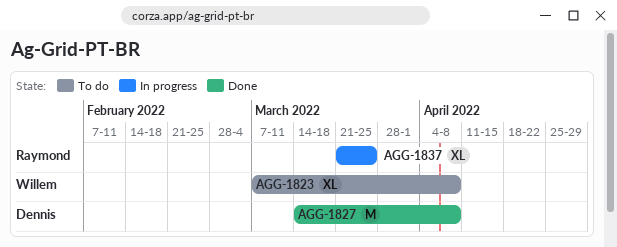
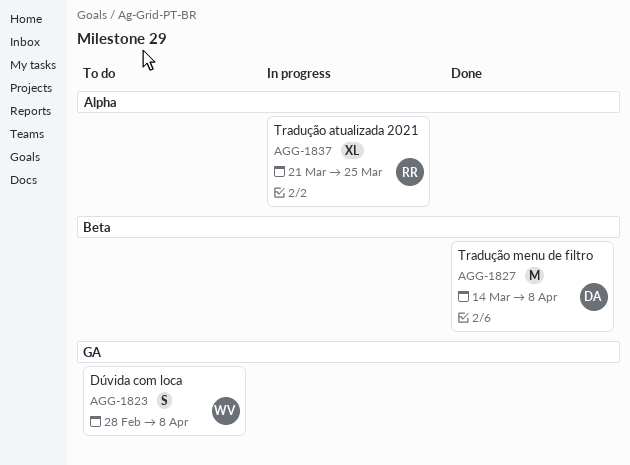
AGG-1823, estimate: XL -> S
AGG-1823, start: Mar 7 -> Feb 28

